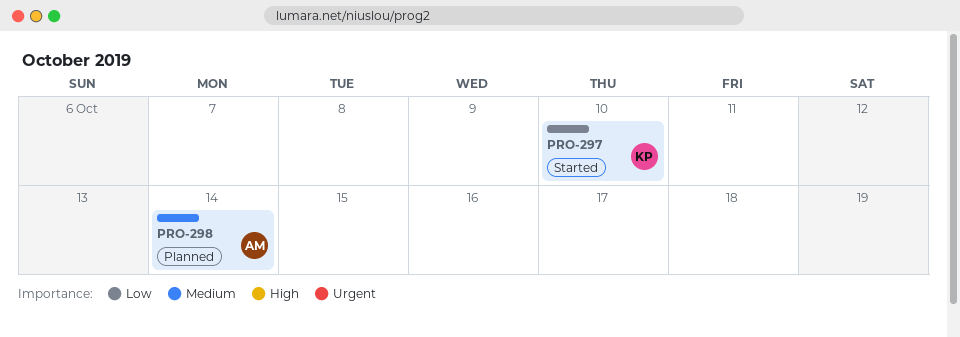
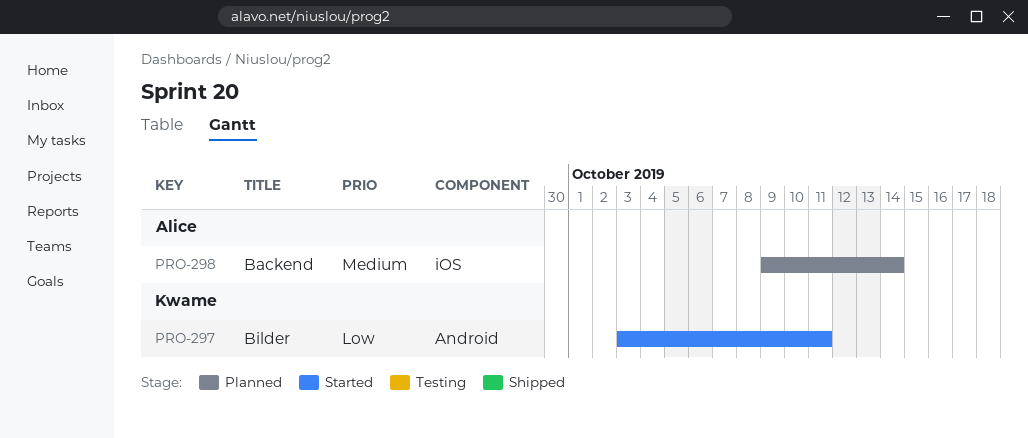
PRO-297, due: Oct 10 -> Oct 11

